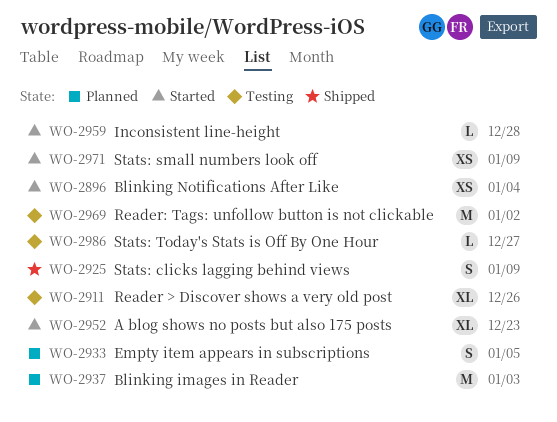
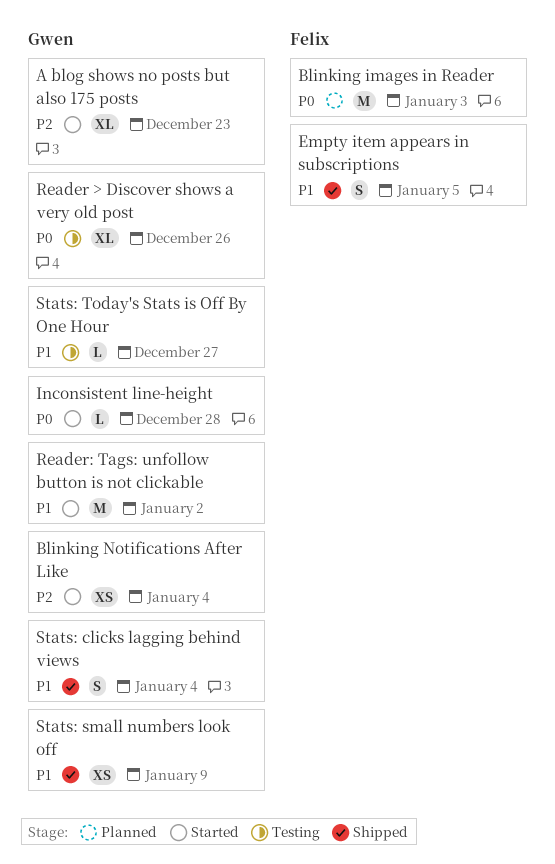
Empty item appears in subscriptions, status: Planned -> Shipped
Reader: Tags: unfollow button is not clickable, status: Testing -> Started
Stats: clicks lagging behind views, due: Jan 9 -> Jan 4
Stats: small numbers look off, status: Started -> Shipped

